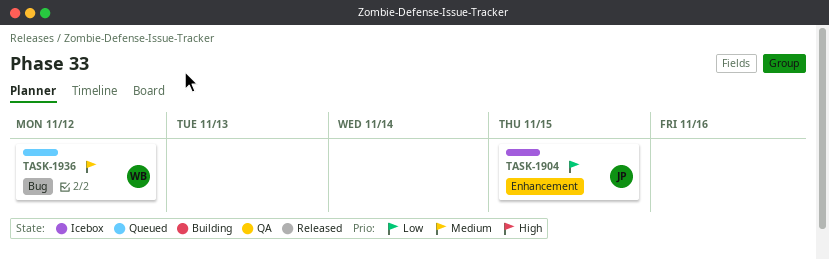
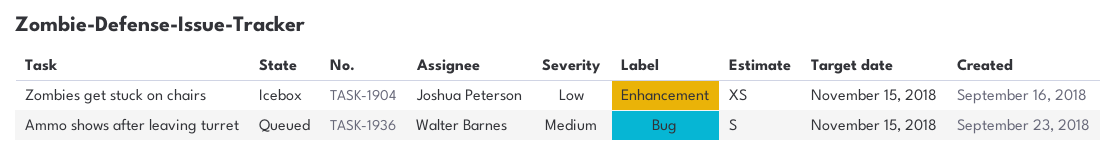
TASK-1936, due: Nov 12 -> Nov 15

